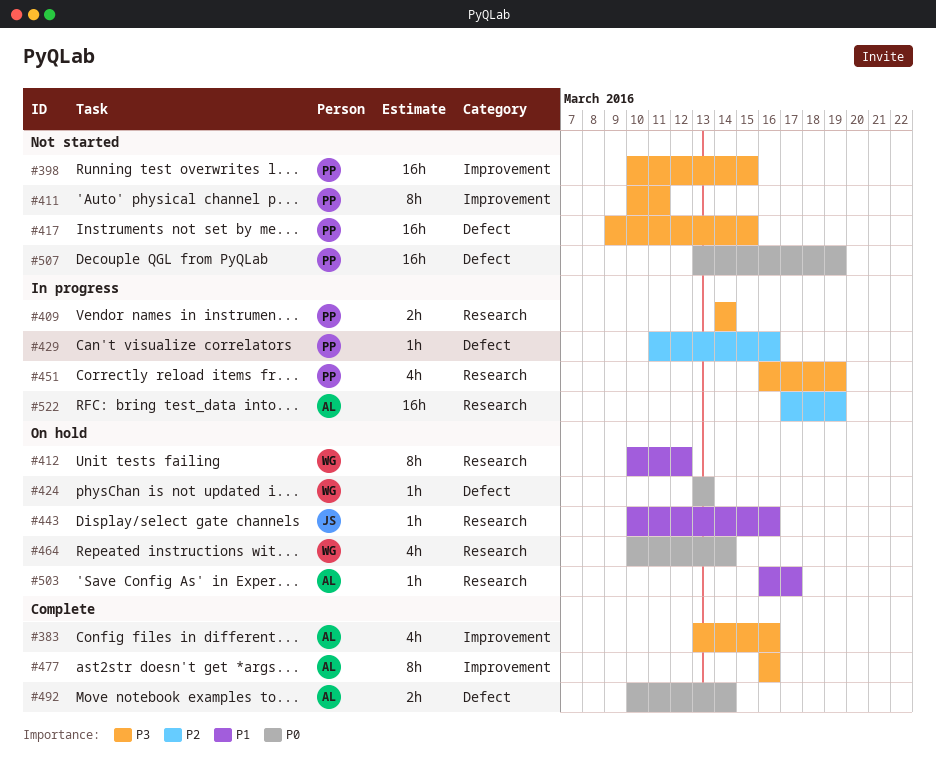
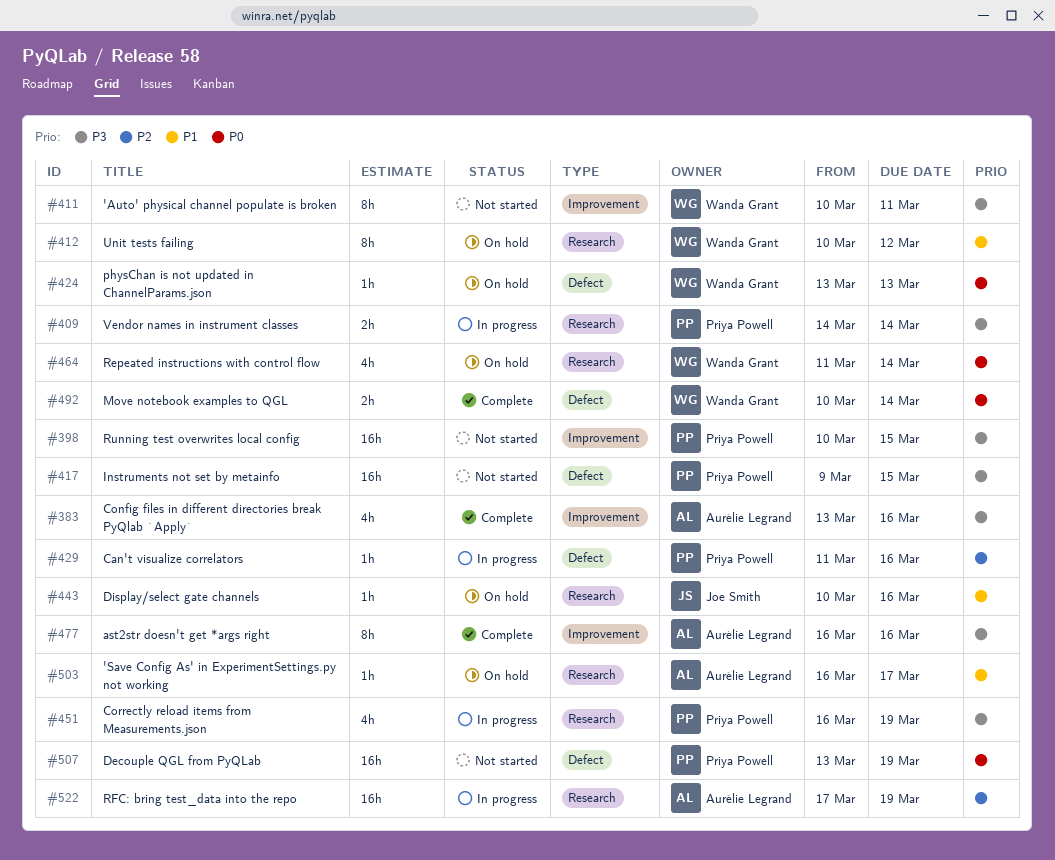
#411, owner: Priya Powell -> Wanda Grant
#464, start: Mar 10 -> Mar 11
#492, owner: Aurélie Legrand -> Wanda Grant

